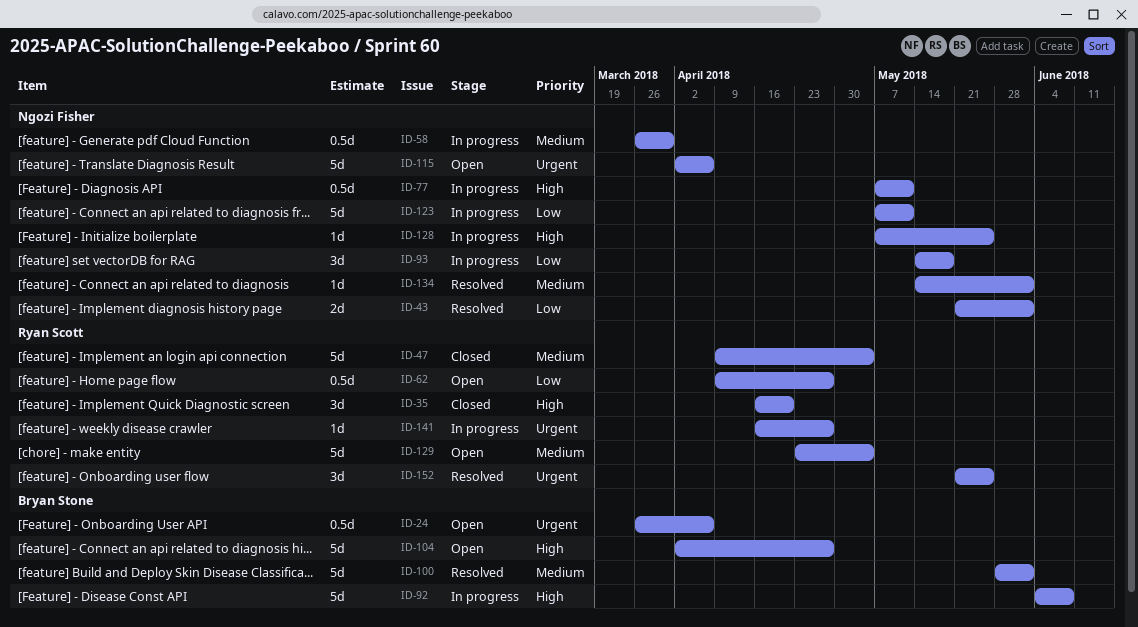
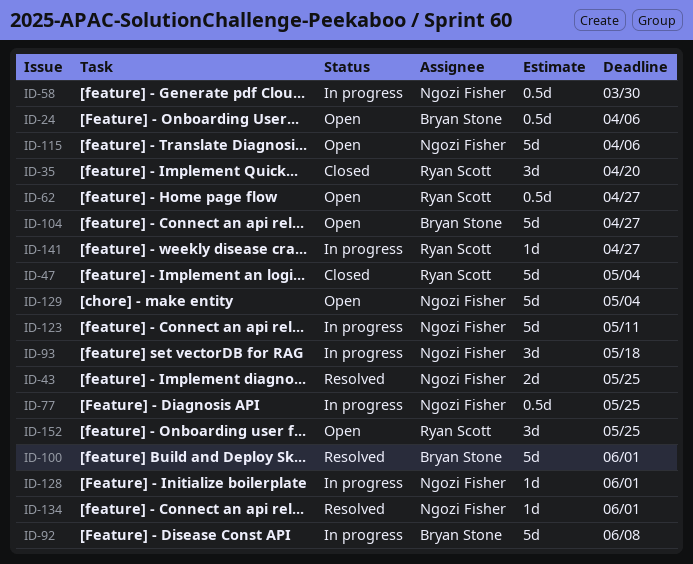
ID-43, due: Jun 1 -> May 25
ID-77, due: May 11 -> May 25
ID-128, due: May 25 -> Jun 1
ID-129, owner: Ryan Scott -> Ngozi Fisher
ID-152, status: Resolved -> Open

